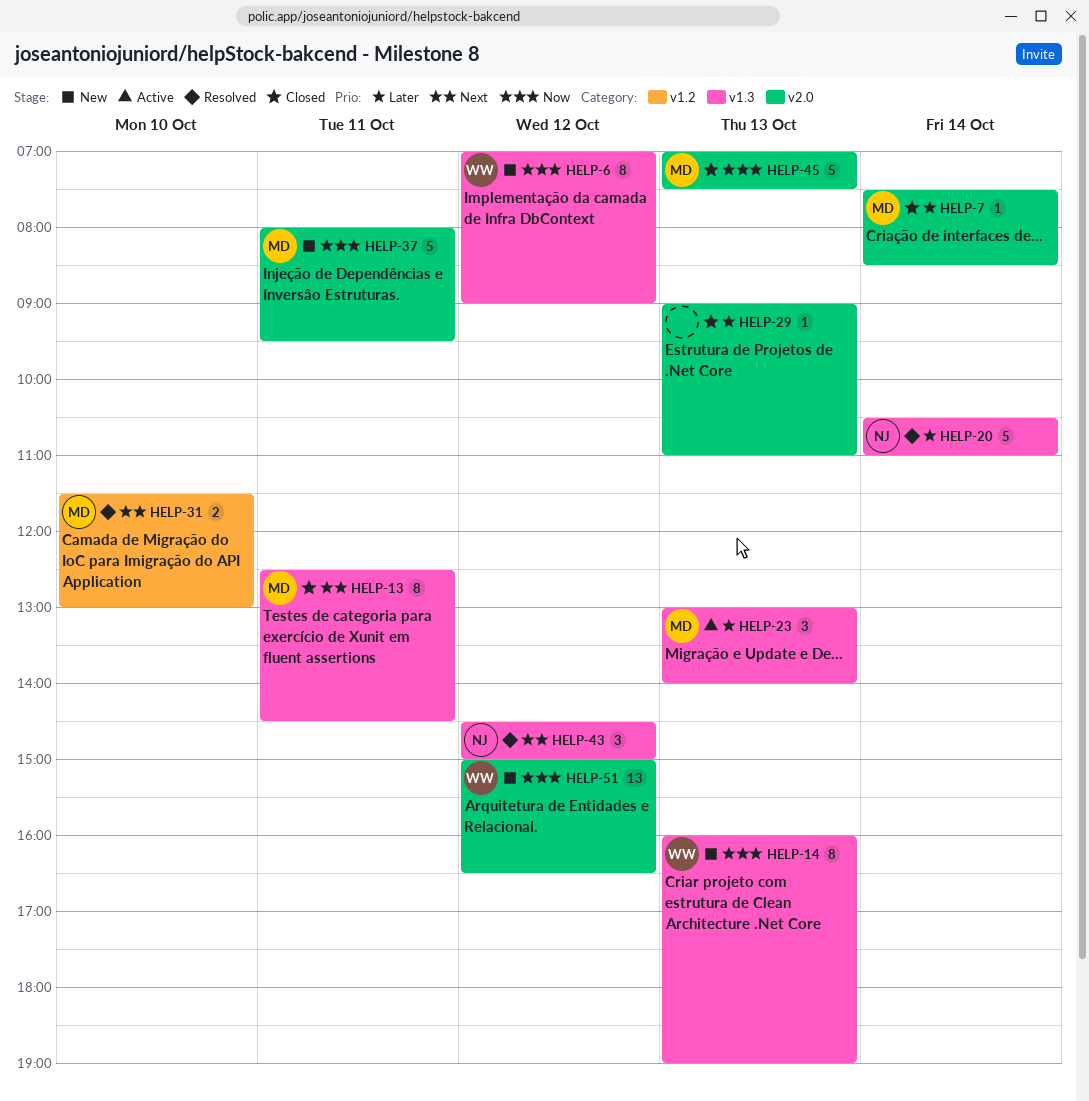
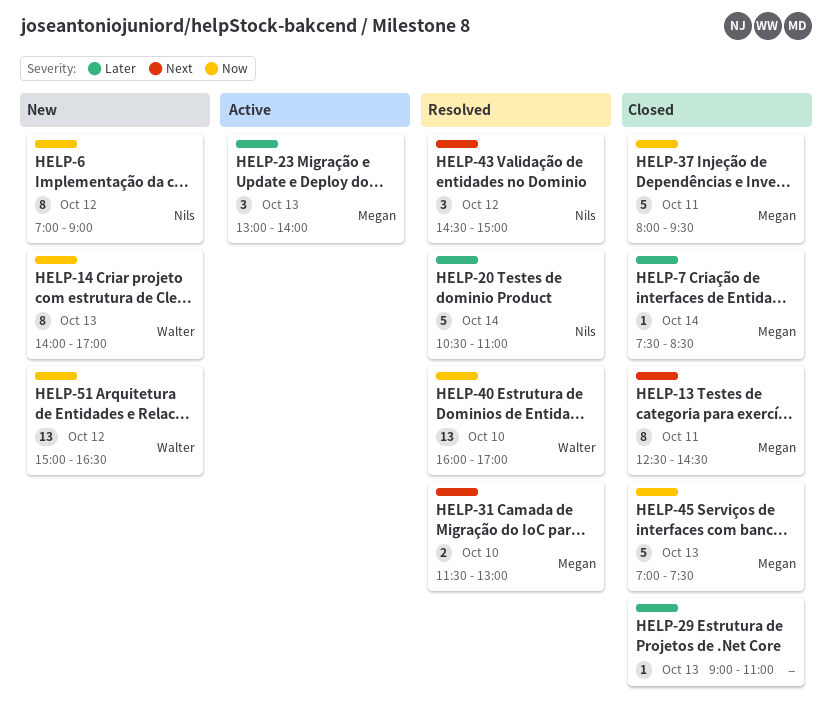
HELP-6, owner: Walter -> Nils
HELP-14, begins: 16:00 -> 14:00
HELP-14, ends: 19:00 -> 17:00
HELP-37, status: New -> Closed
HELP-40: none -> present

